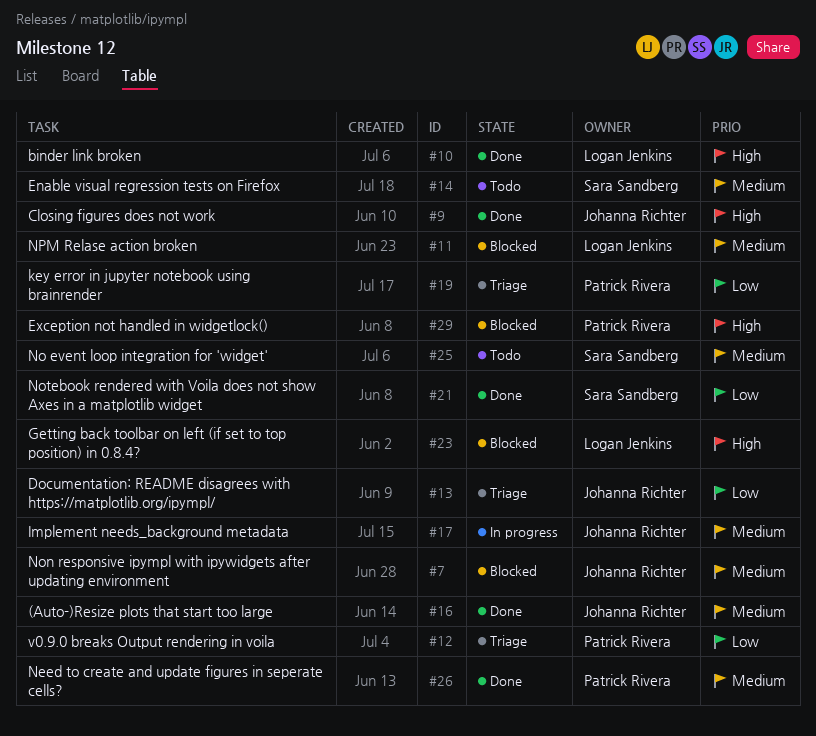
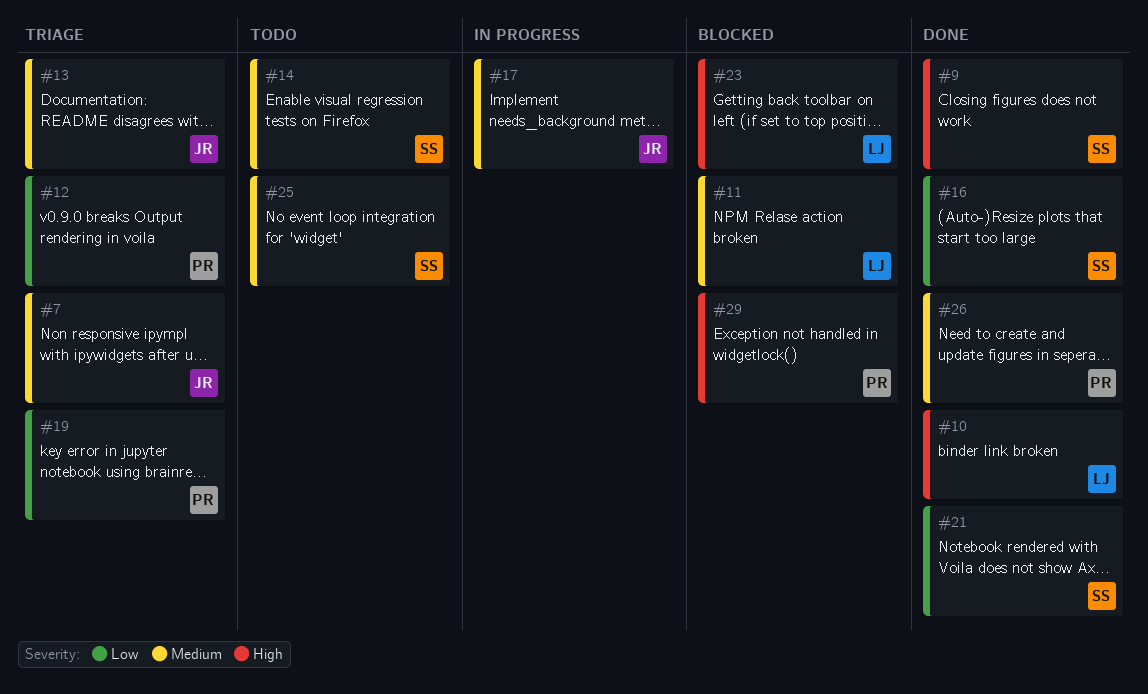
#7, status: Blocked -> Triage
#9, owner: Johanna Richter -> Sara Sandberg
#13, priority: Low -> Medium
#16, owner: Johanna Richter -> Sara Sandberg
#16, priority: Medium -> Low

